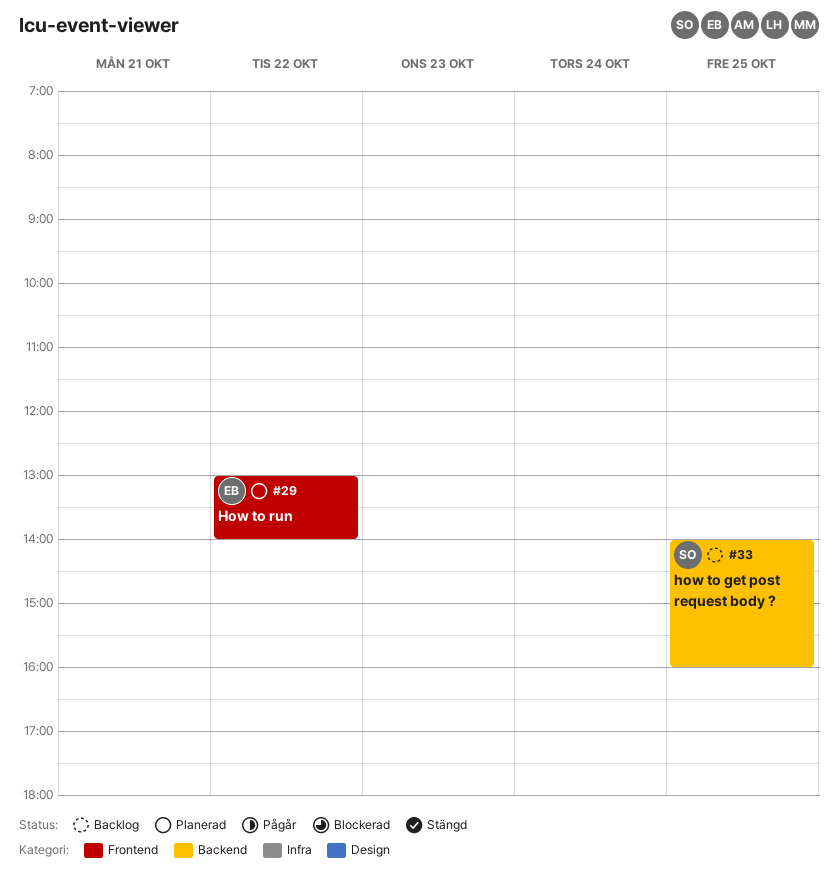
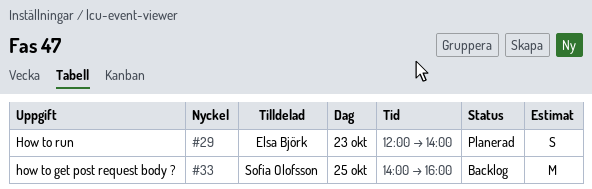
#29, day: Oct 22 -> Oct 23
#29, begins: 13:00 -> 12:00

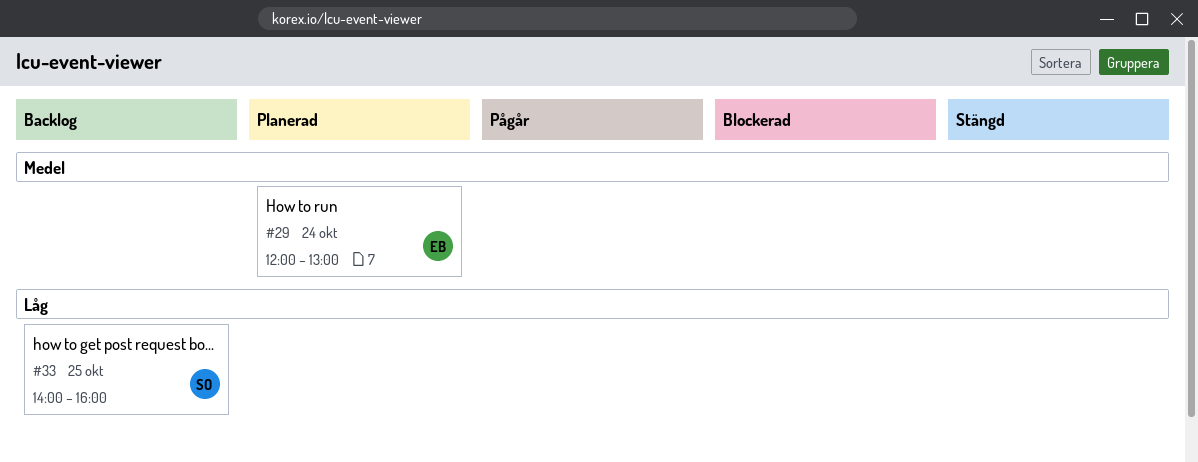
#29, day: Oct 23 -> Oct 24
#29, ends: 14:00 -> 13:00

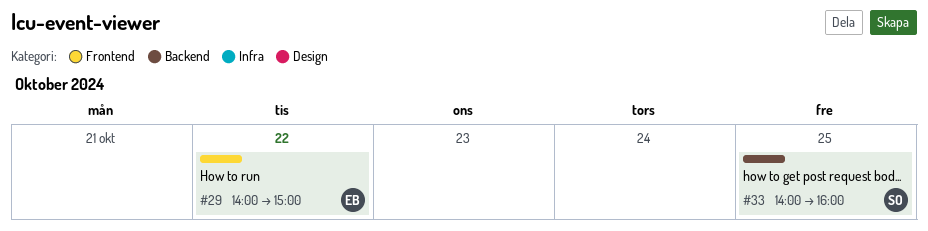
#29, day: Oct 24 -> Oct 22
#29, begins: 12:00 -> 14:00
#29, ends: 13:00 -> 15:00

